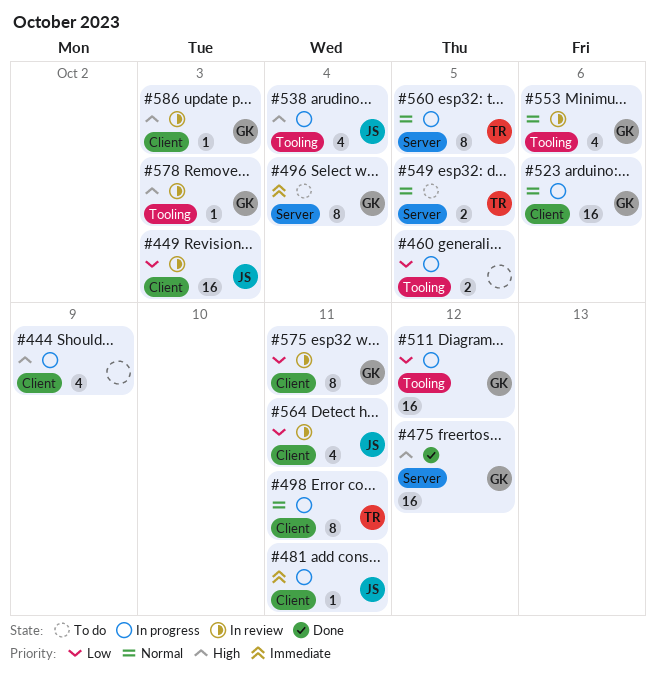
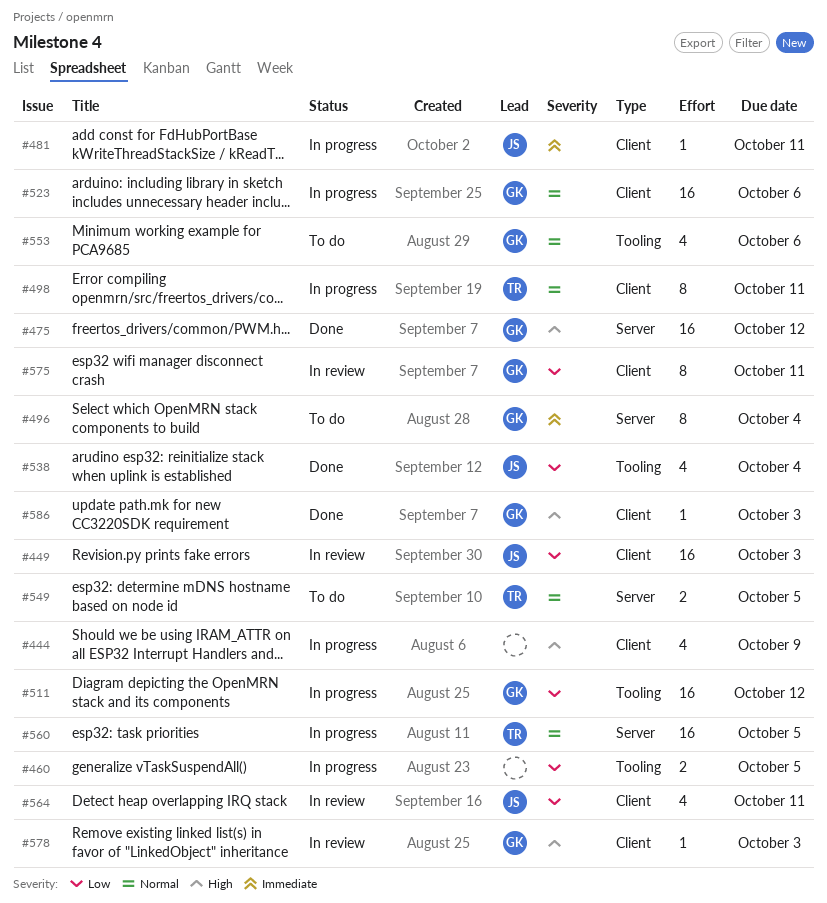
#538, status: In progress -> Done
#538, priority: High -> Low
#553, status: In review -> To do
#560, estimate: 8 -> 16
#578, label: Tooling -> Client
#586, status: In review -> Done

